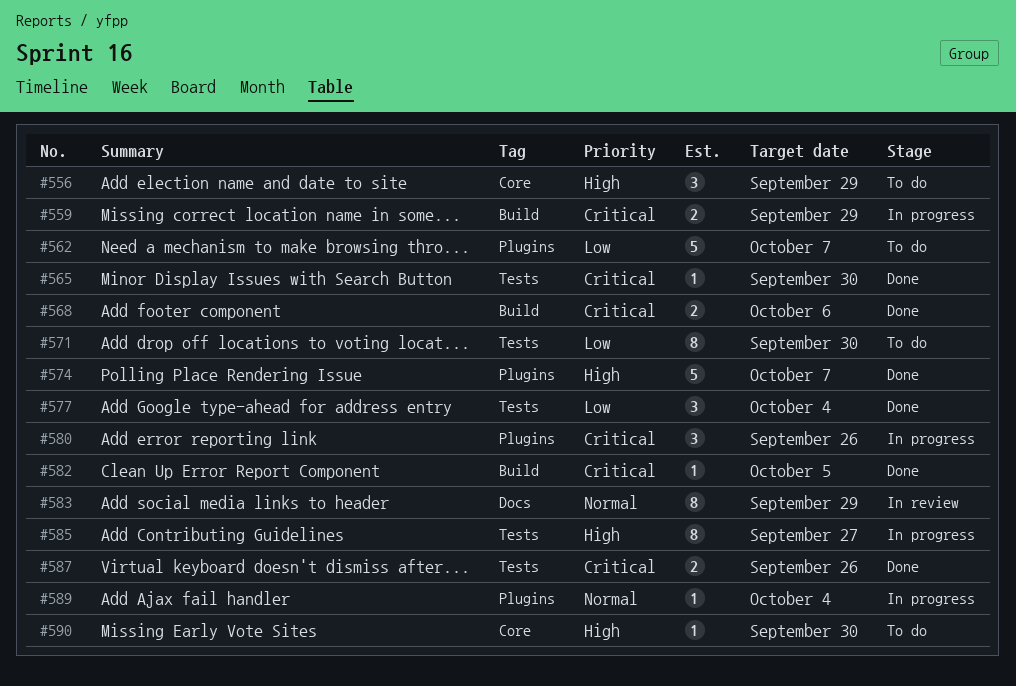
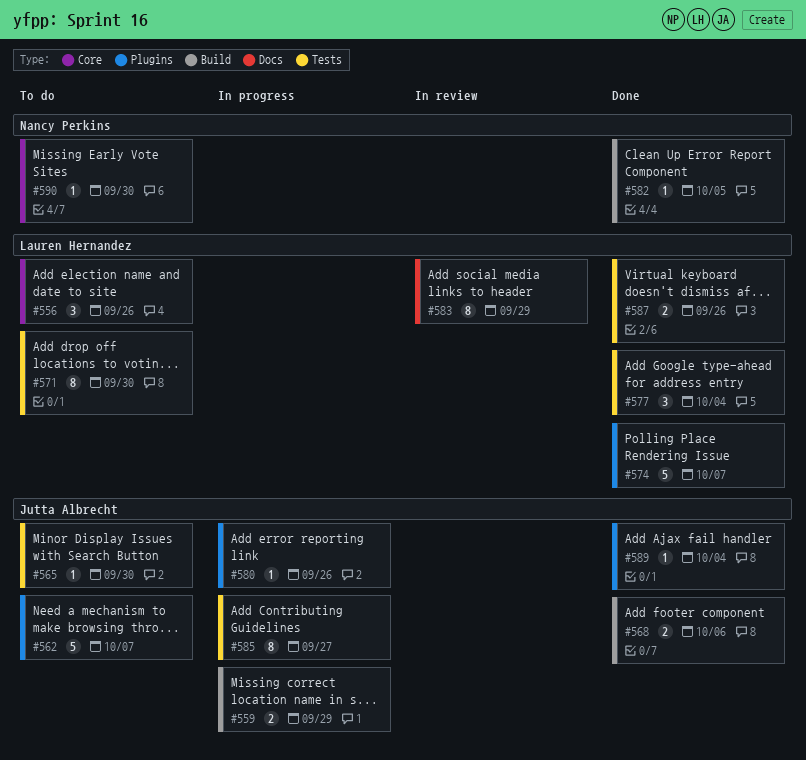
#556, due: Sep 29 -> Sep 26
#565, status: Done -> To do
#580, estimate: 3 -> 1
#589, status: In progress -> Done

